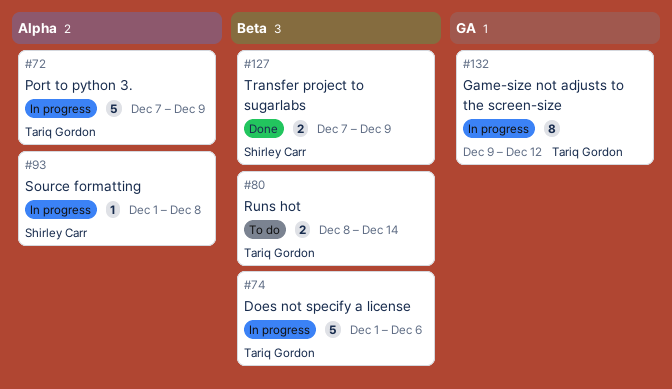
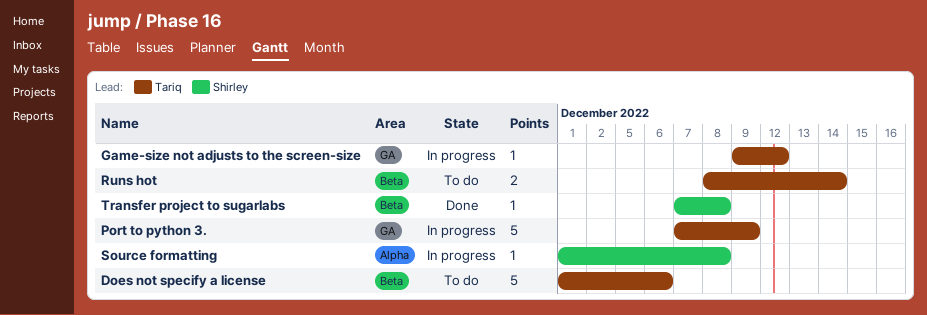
Does not specify a license, status: In progress -> To do
Game-size not adjusts to the screen-size, estimate: 8 -> 1
Port to python 3., label: Alpha -> GA
Transfer project to sugarlabs, estimate: 2 -> 1
Transfer project to sugarlabs, due: Dec 9 -> Dec 8

